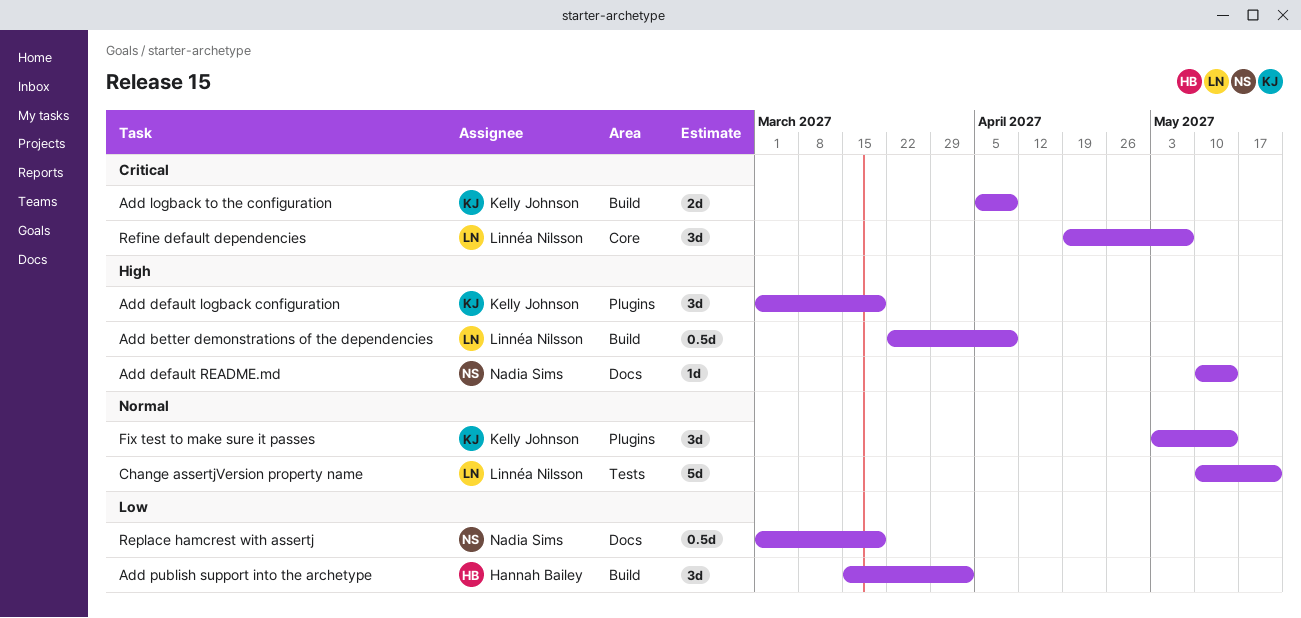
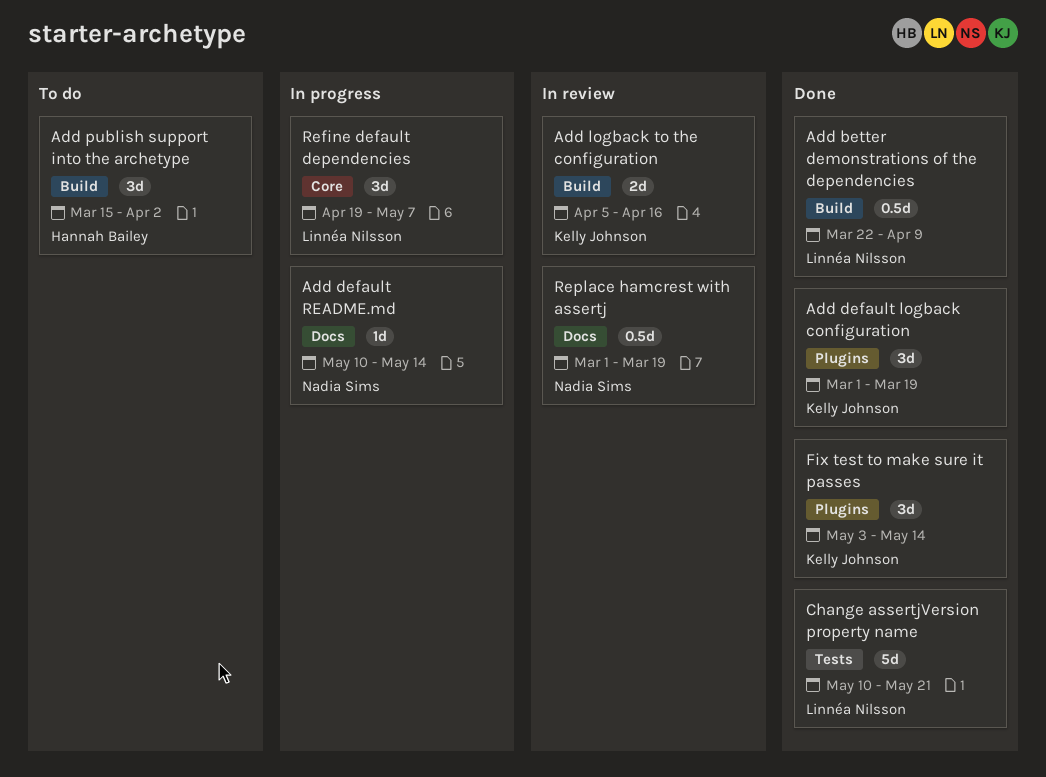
Add logback to the configuration, due: Apr 9 -> Apr 16

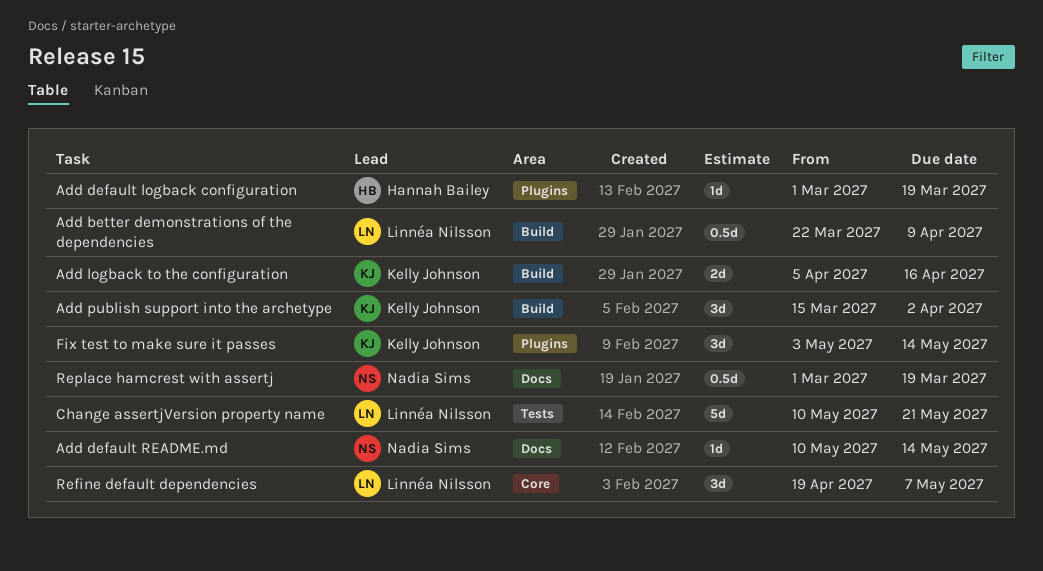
Add default logback configuration, owner: Kelly Johnson -> Hannah Bailey
Add default logback configuration, estimate: 3d -> 1d
Add publish support into the archetype, owner: Hannah Bailey -> Kelly Johnson

